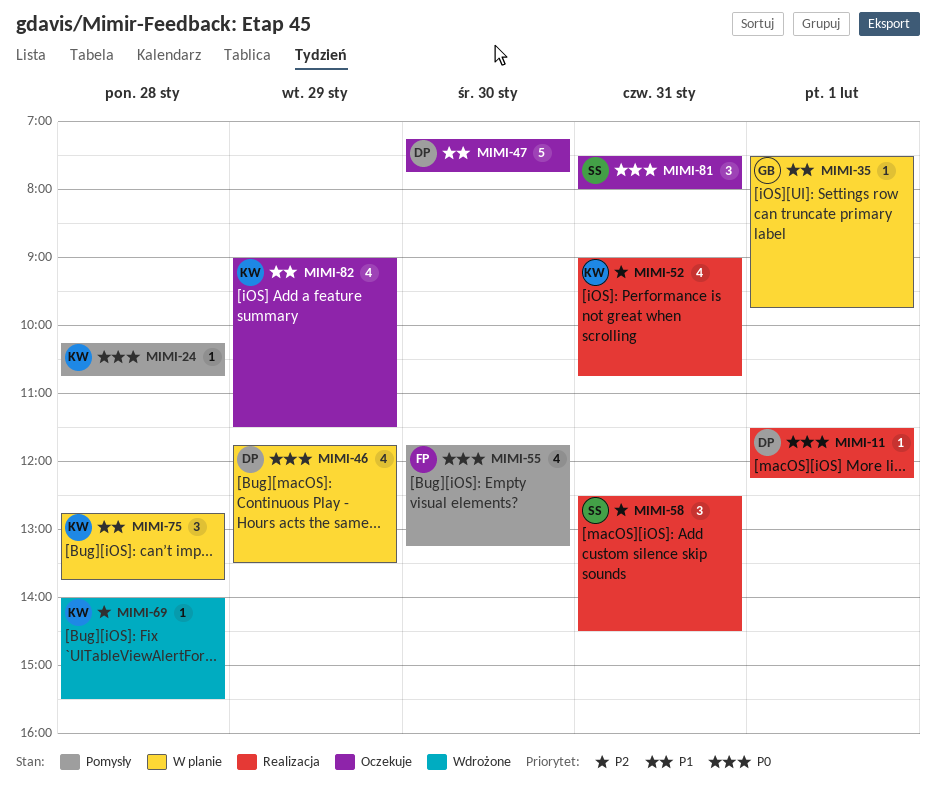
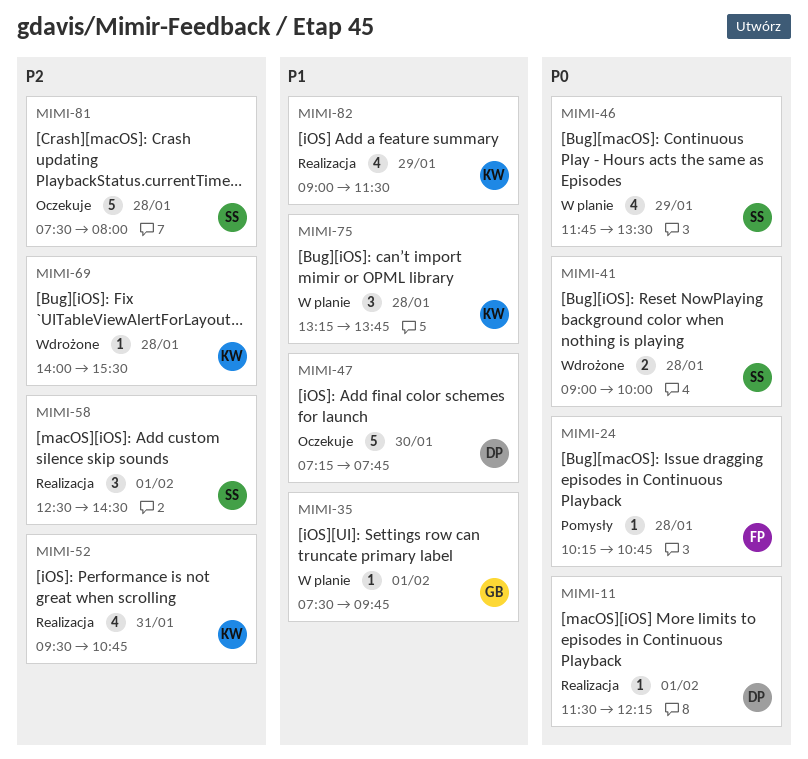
MIMI-24, owner: KW -> FP
MIMI-41: none -> present
MIMI-46, owner: DP -> SS
MIMI-52, begins: 09:00 -> 09:30
MIMI-55: present -> none
MIMI-58, day: Jan 31 -> Feb 1
MIMI-75, begins: 12:45 -> 13:15
MIMI-81, priority: P0 -> P2
MIMI-81, estimate: 3 -> 5
MIMI-81, day: Jan 31 -> Jan 28
MIMI-82, status: Oczekuje -> Realizacja

